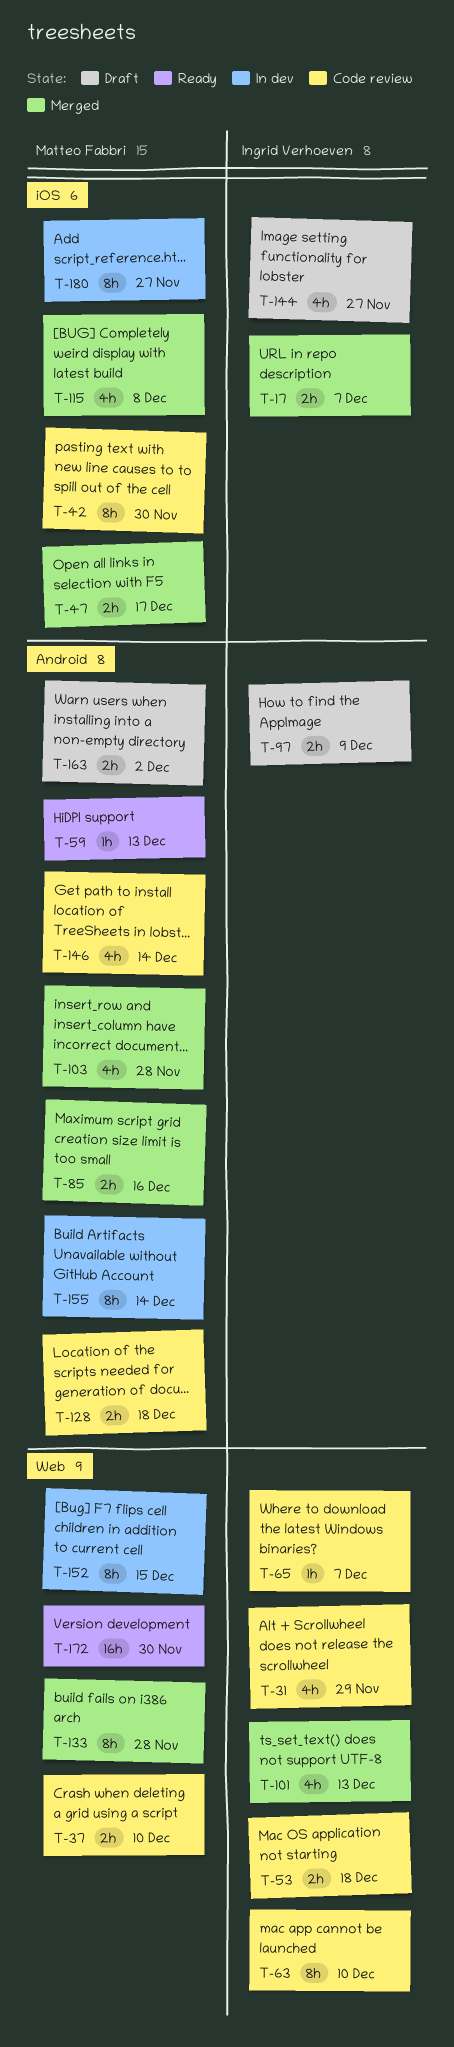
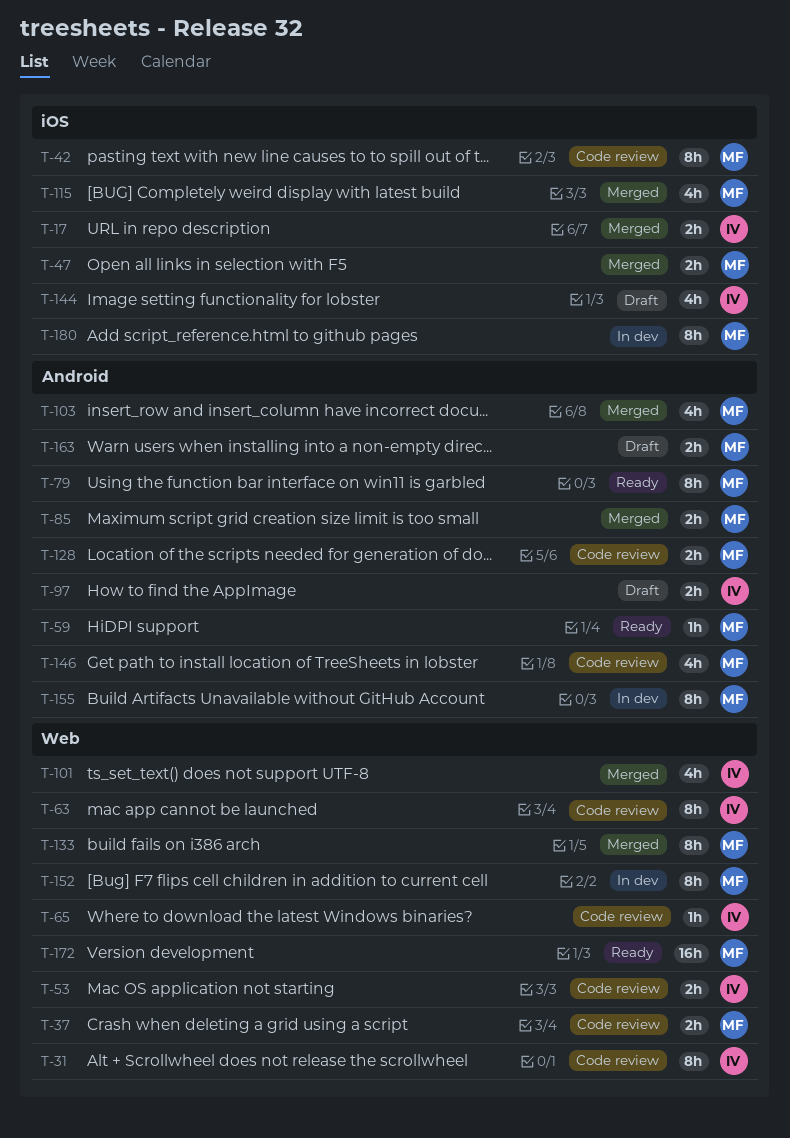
T-31, estimate: 4h -> 8h
T-79: none -> present

